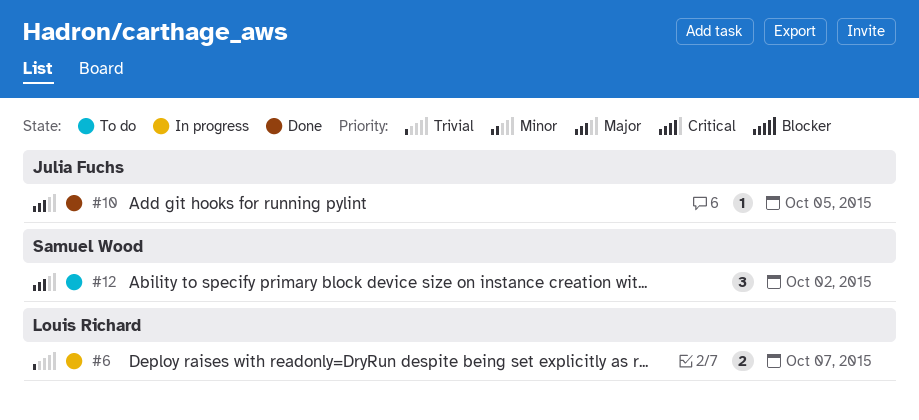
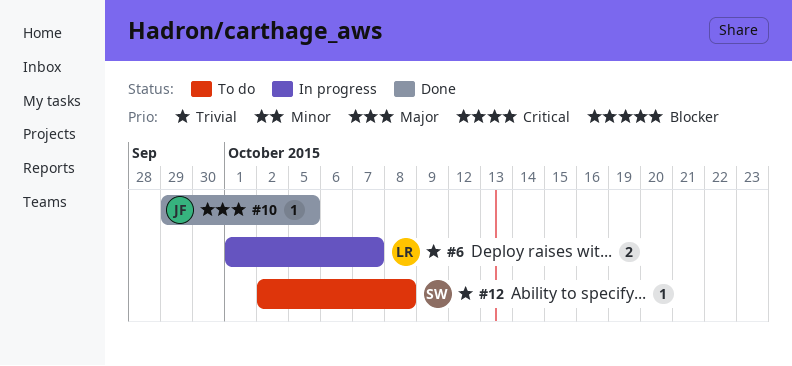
#12, priority: Major -> Trivial
#12, estimate: 3 -> 1
#12, due: Oct 2 -> Oct 8

